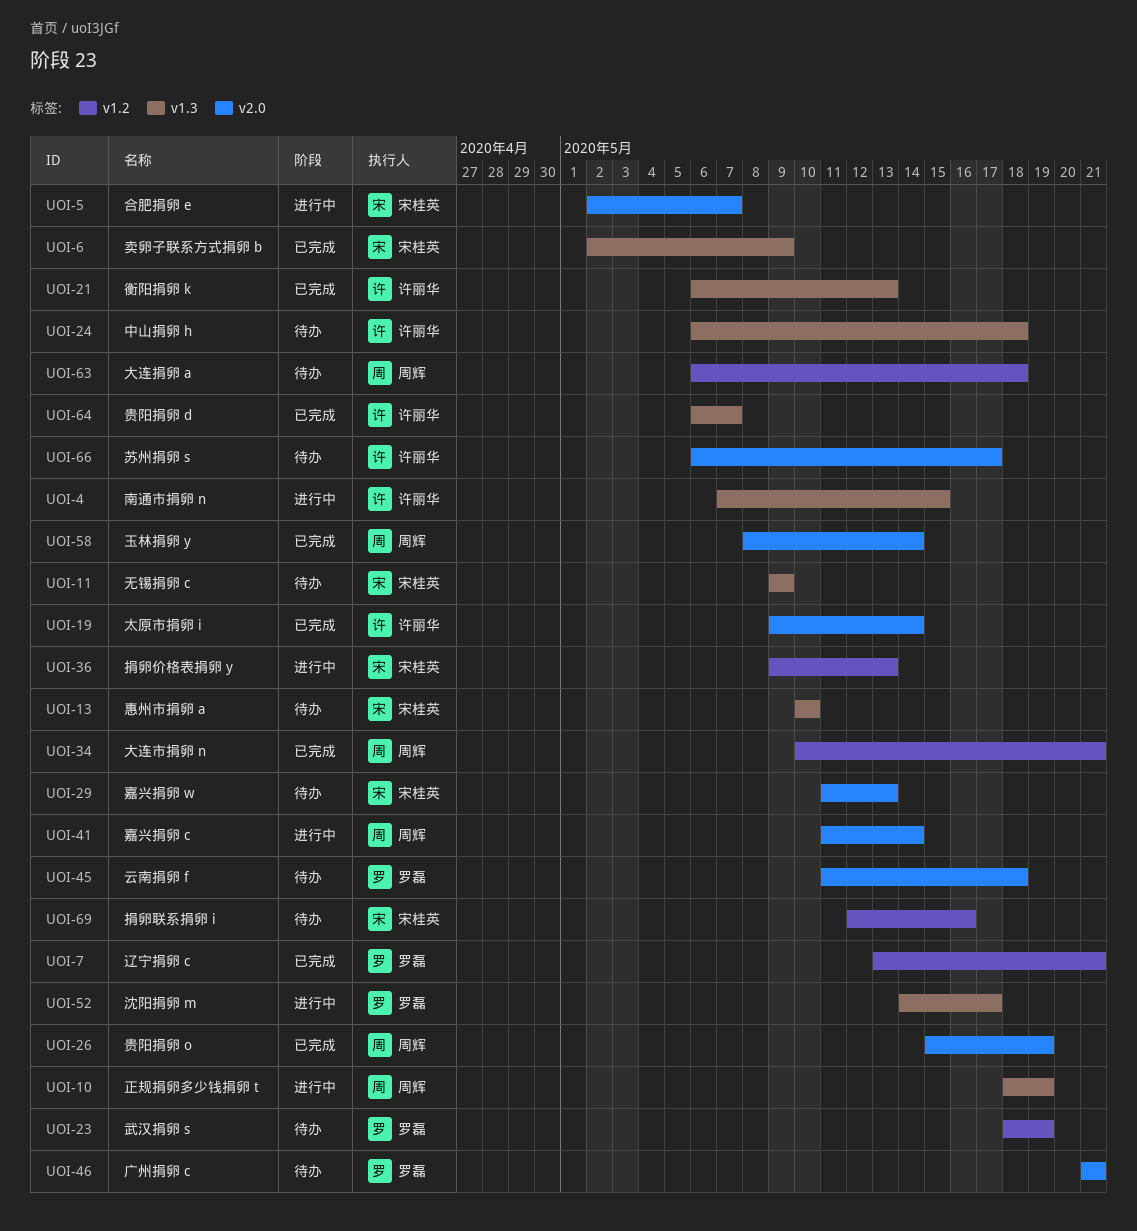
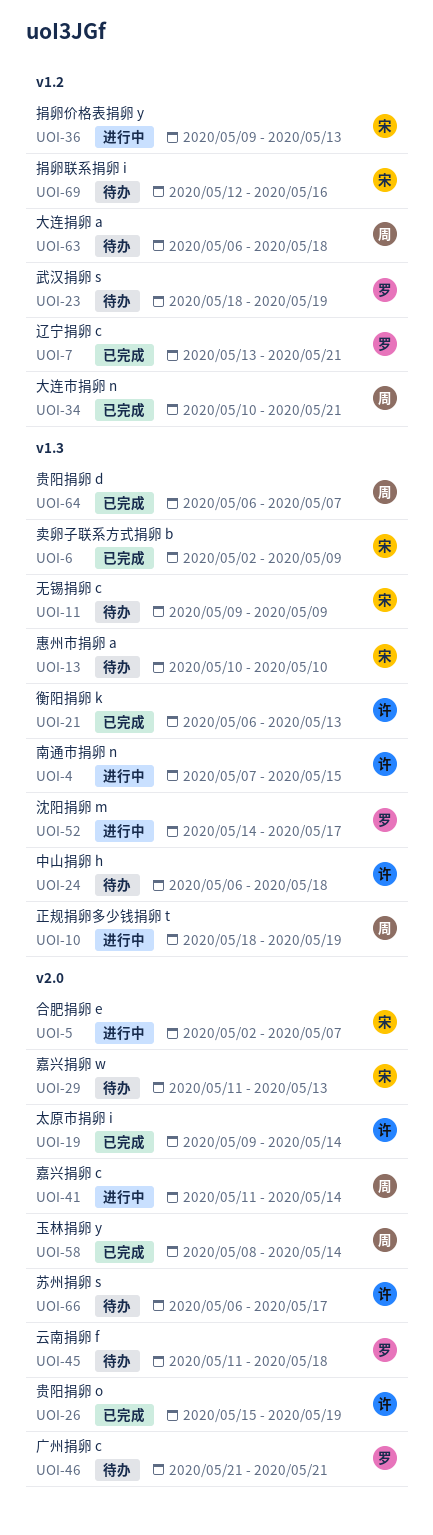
UOI-26, owner: 周辉 -> 许丽华
UOI-64, owner: 许丽华 -> 周辉

